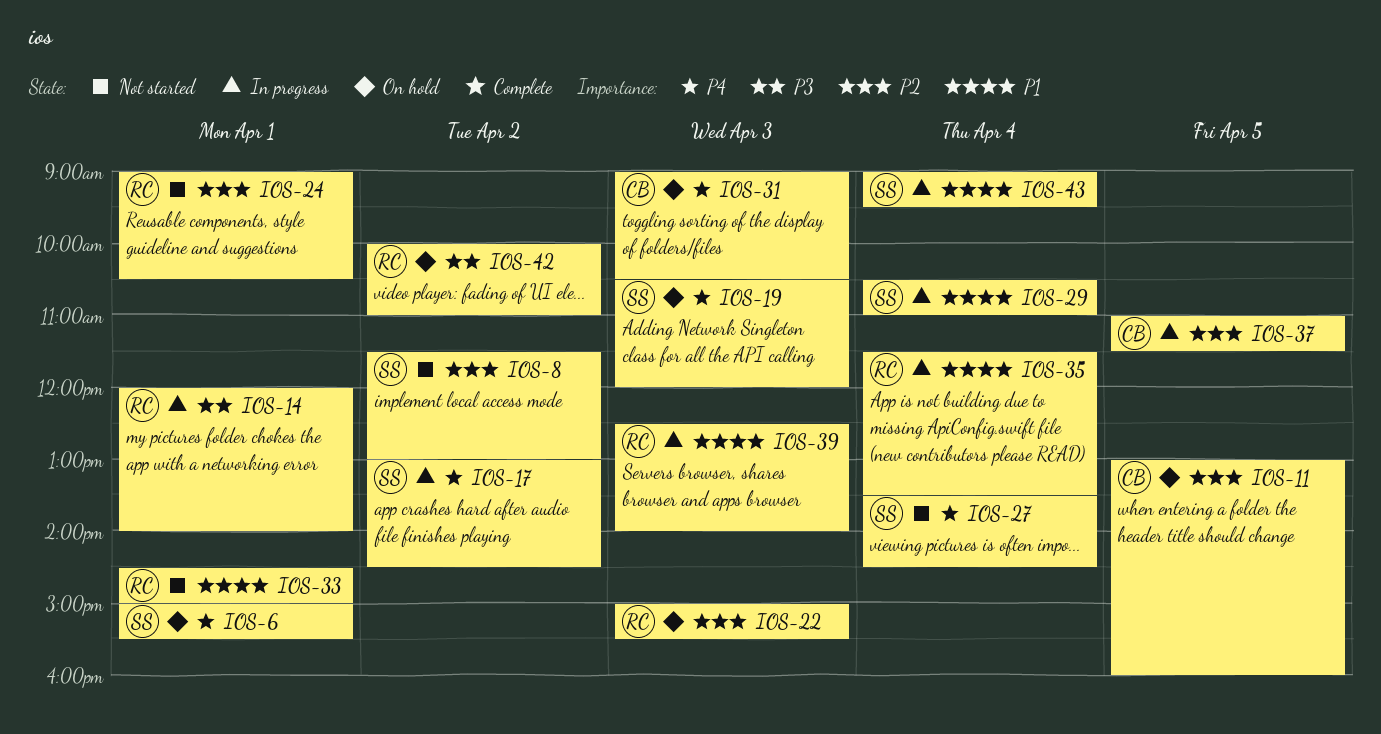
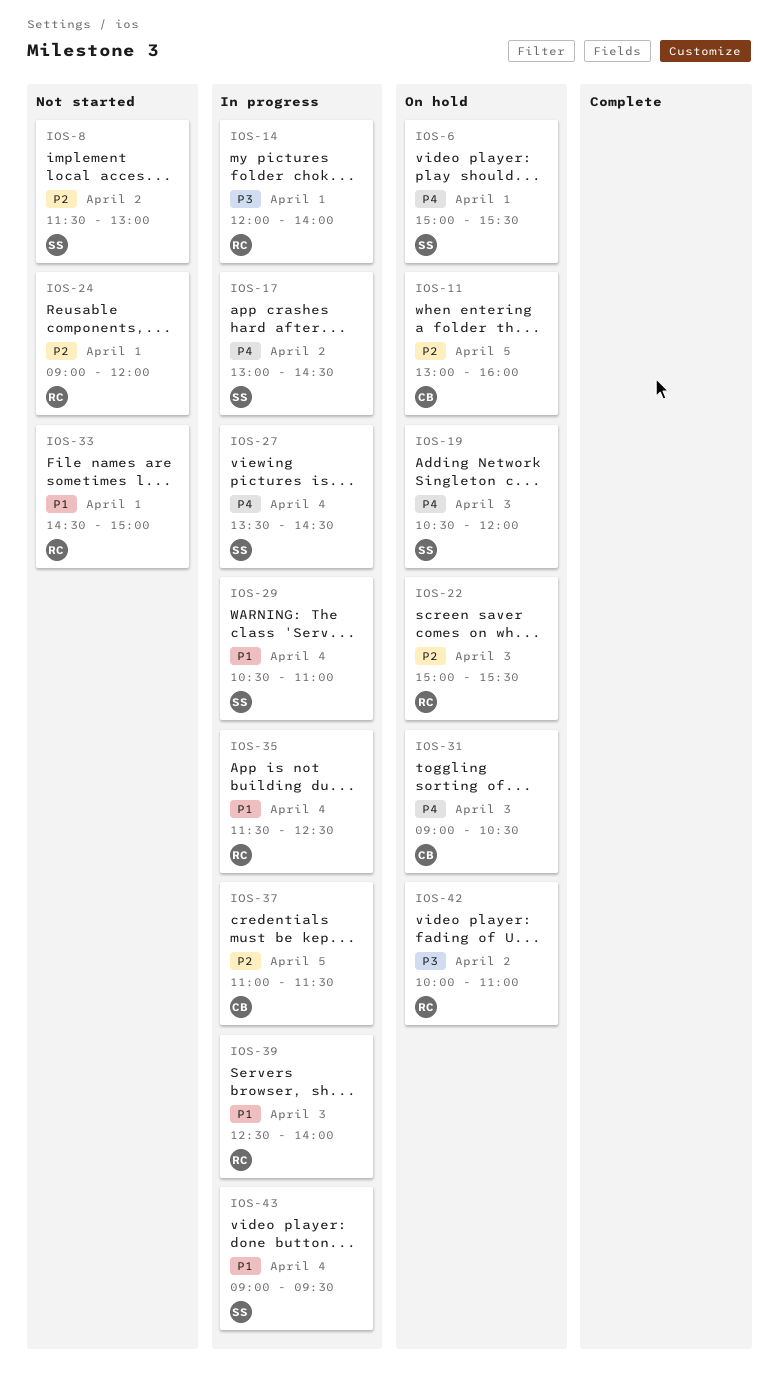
IOS-24, ends: 10:30 -> 12:00
IOS-27, status: Not started -> In progress
IOS-35, ends: 13:30 -> 12:30

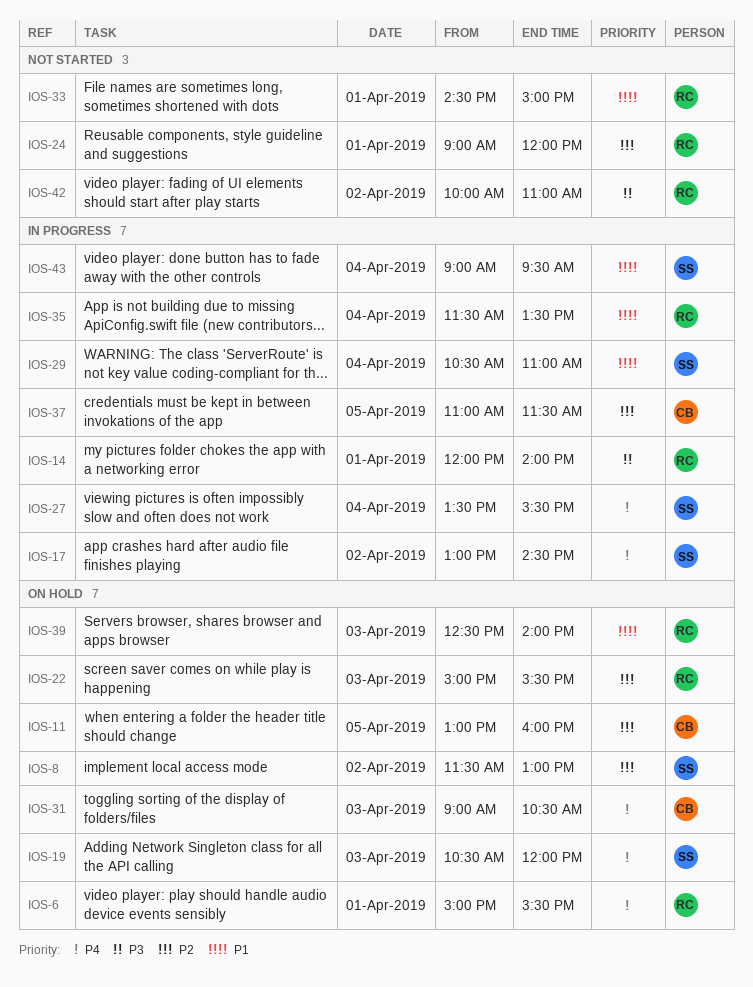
IOS-6, owner: SS -> RC
IOS-8, status: Not started -> On hold
IOS-27, ends: 14:30 -> 15:30
IOS-35, ends: 12:30 -> 13:30
IOS-39, status: In progress -> On hold
IOS-42, status: On hold -> Not started

